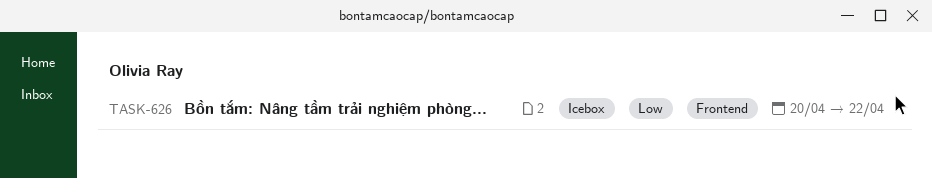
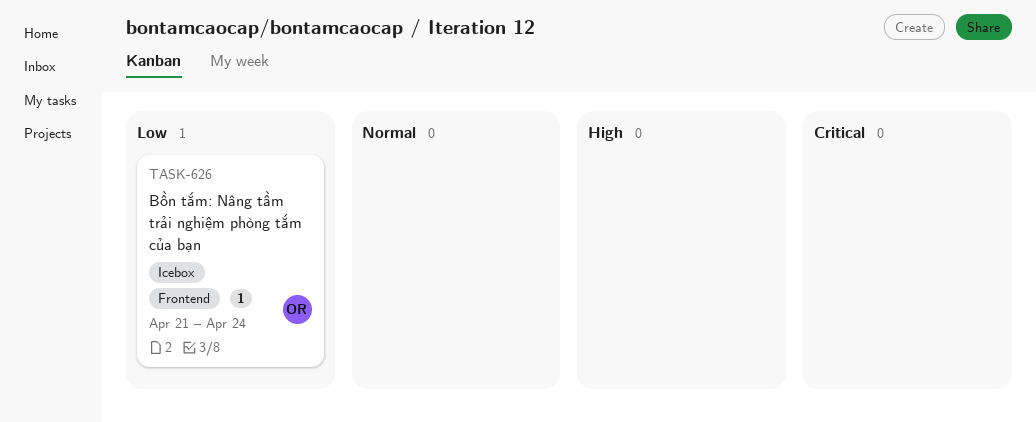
TASK-626, start: Apr 20 -> Apr 21
TASK-626, due: Apr 22 -> Apr 24

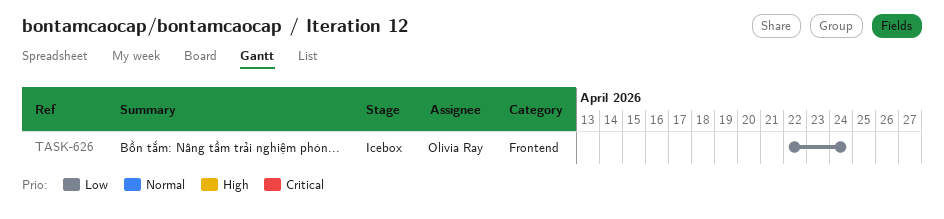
TASK-626, start: Apr 21 -> Apr 22

